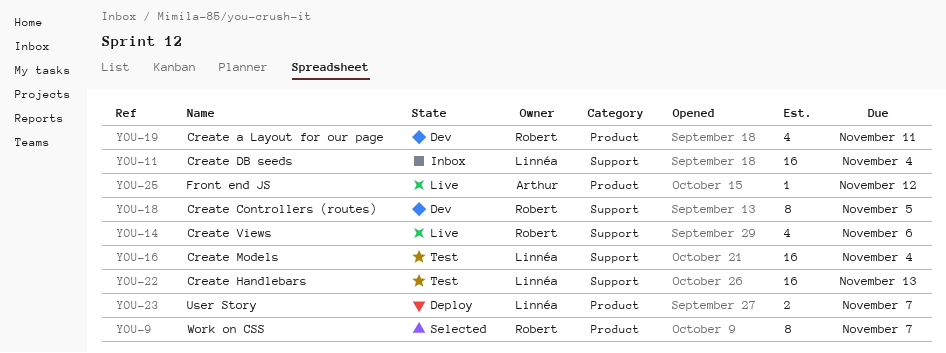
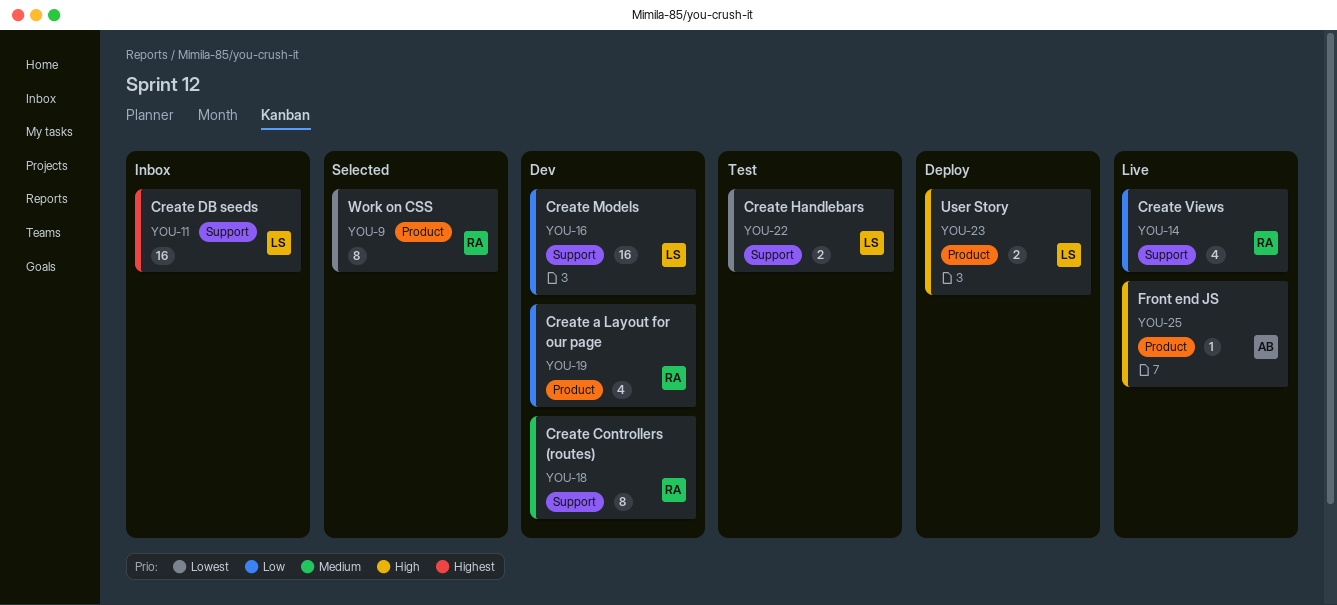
YOU-16, status: Test -> Dev
YOU-22, estimate: 16 -> 2

